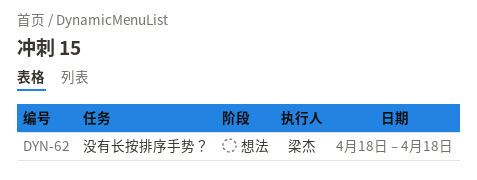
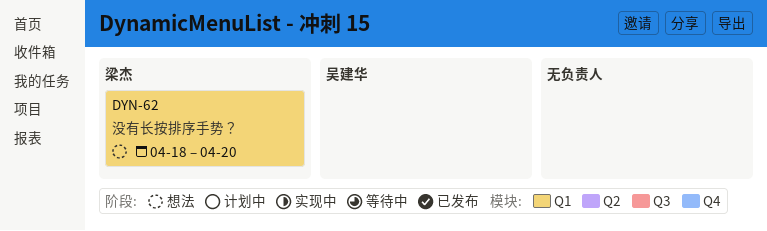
DYN-62, due: Apr 18 -> Apr 20

